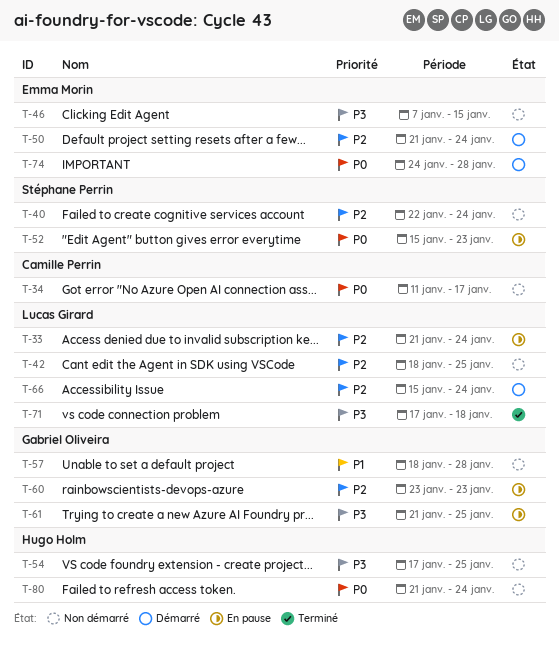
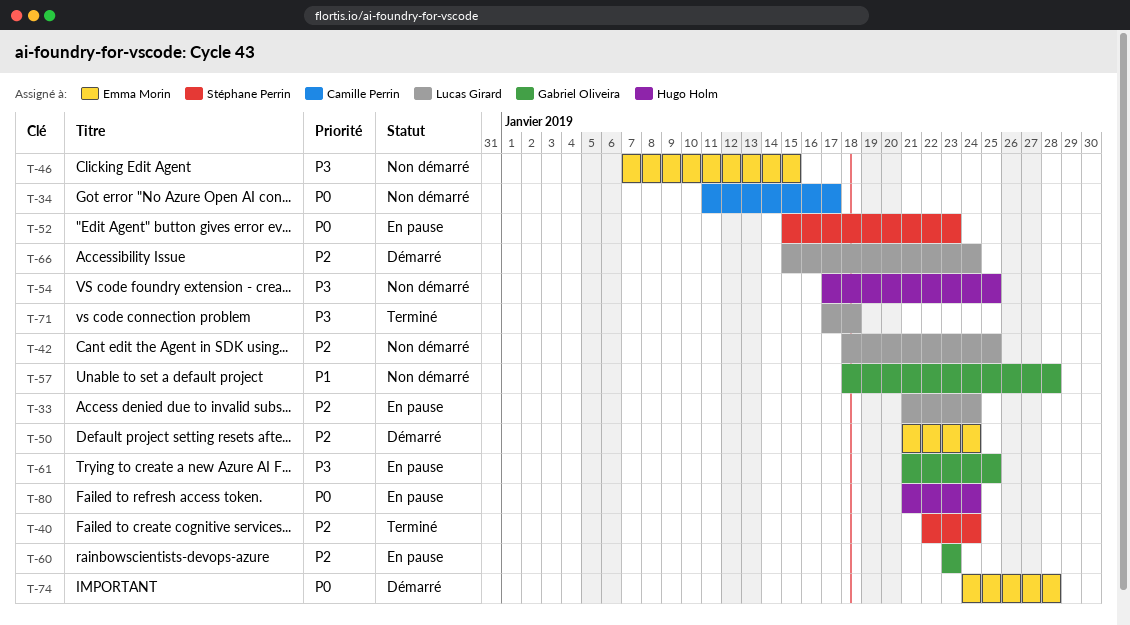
T-40, status: Non démarré -> Terminé
T-80, status: Non démarré -> En pause

